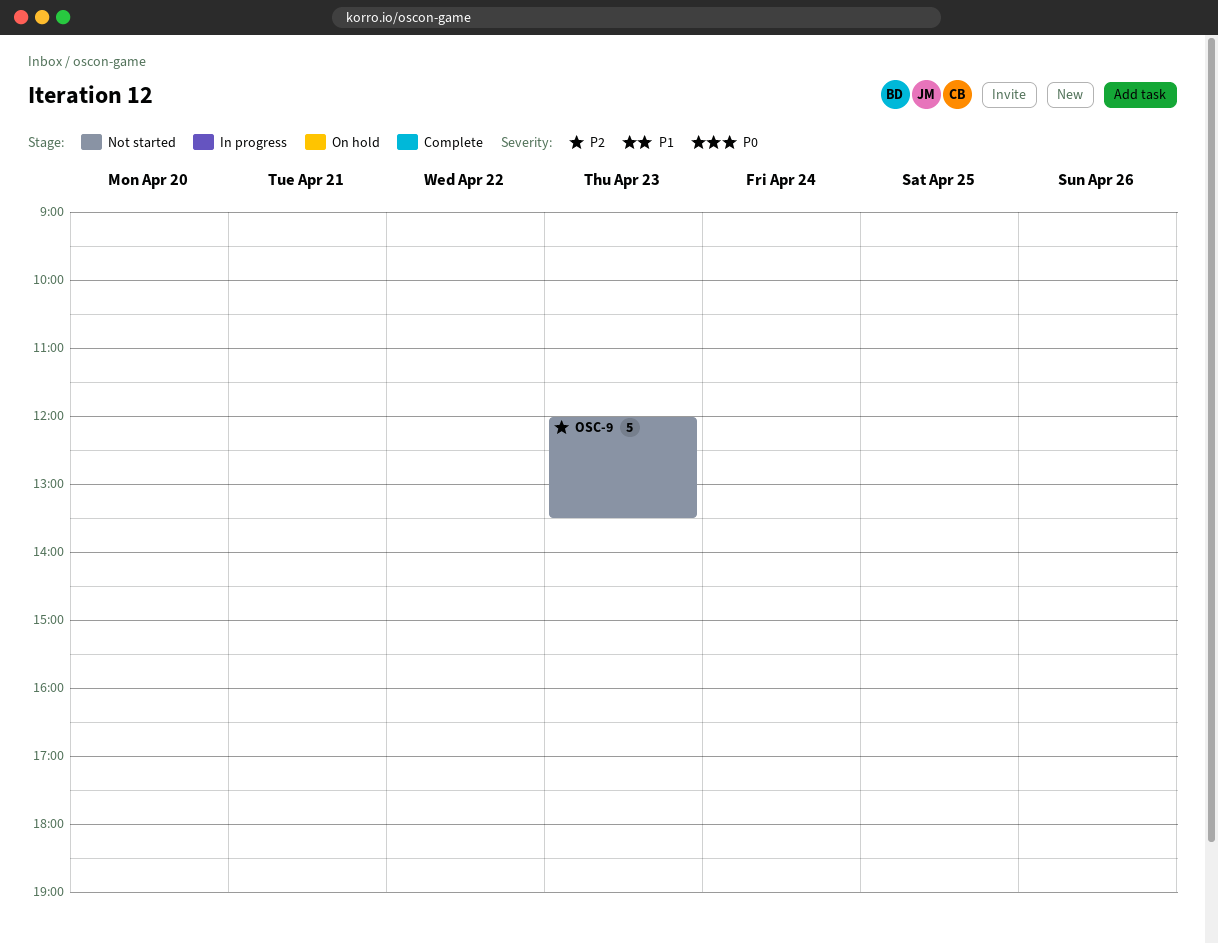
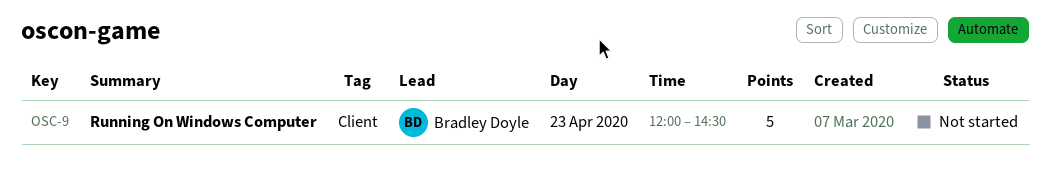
OSC-9, ends: 13:30 -> 14:30

